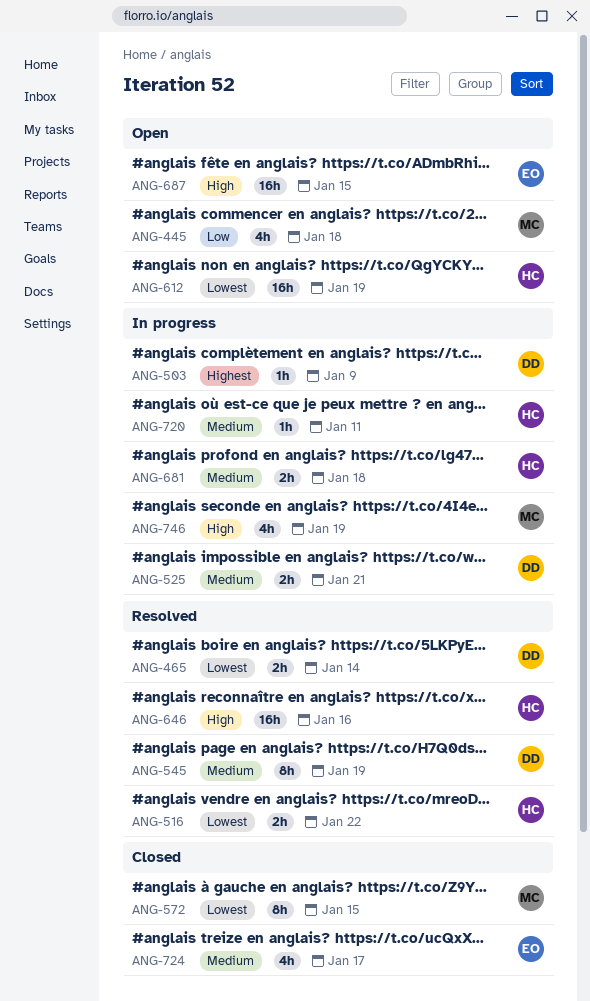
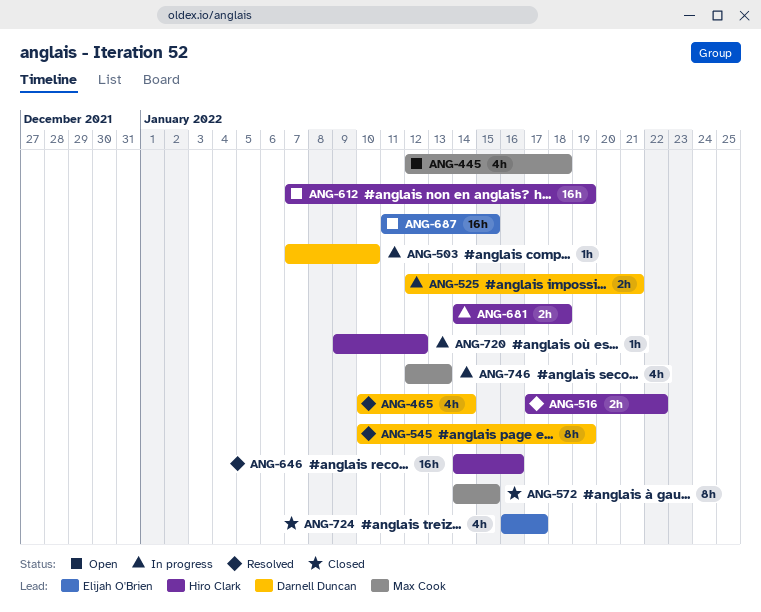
ANG-465, estimate: 2h -> 4h
ANG-503, due: Jan 9 -> Jan 10
ANG-720, due: Jan 11 -> Jan 12
ANG-746, due: Jan 19 -> Jan 13

